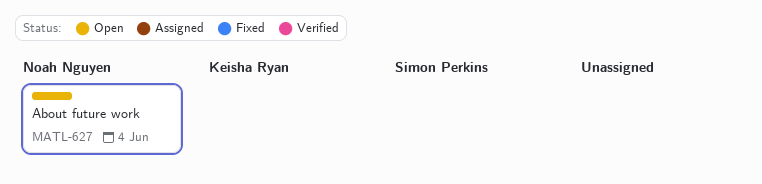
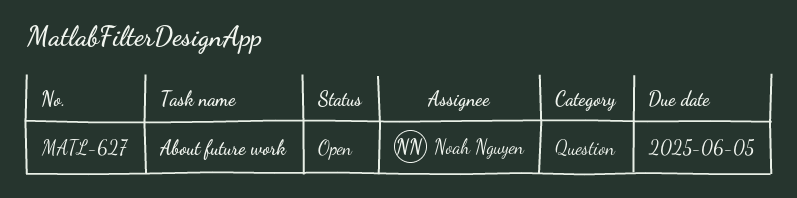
MATL-627, due: Jun 4 -> Jun 5

